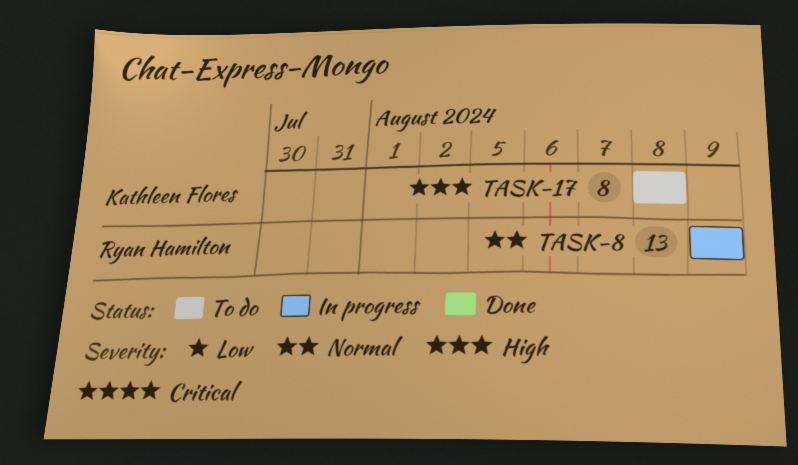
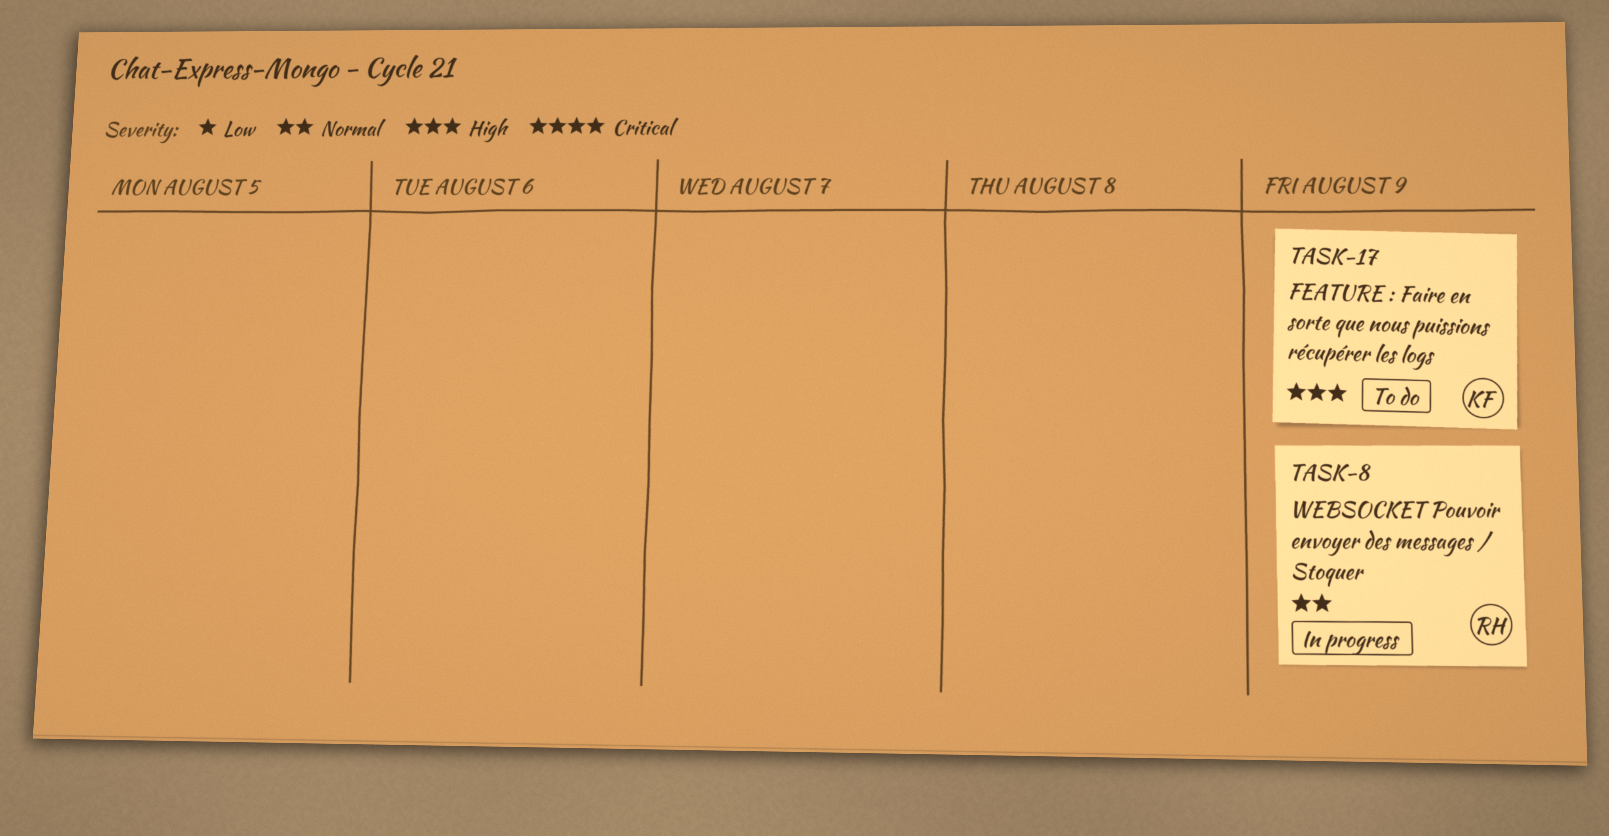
TASK-17, due: Aug 8 -> Aug 9

